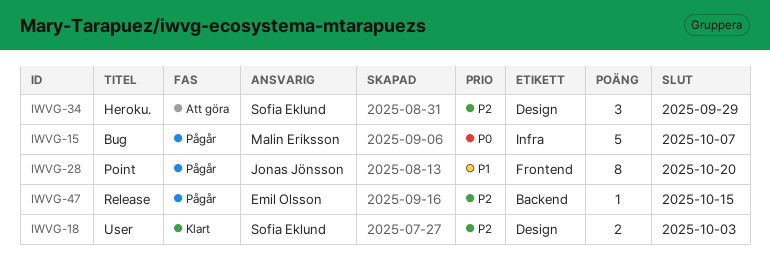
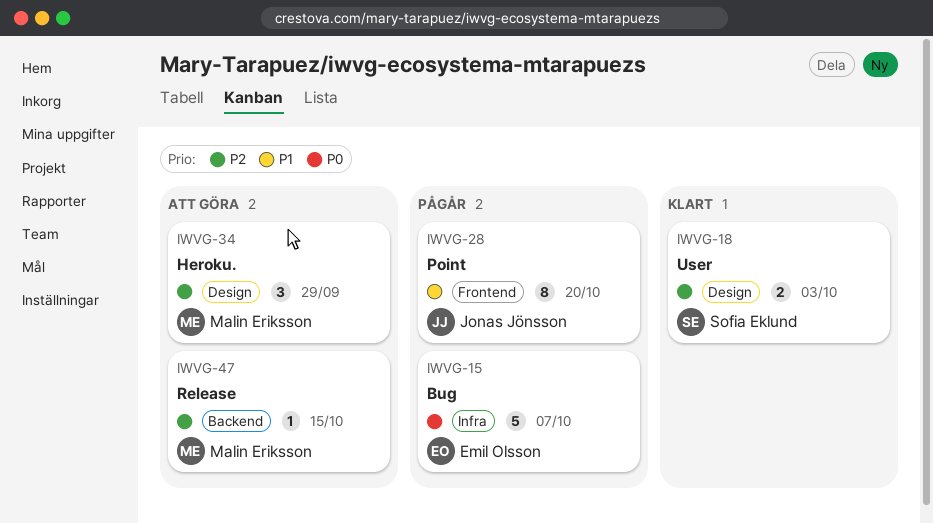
IWVG-15, owner: Malin Eriksson -> Emil Olsson
IWVG-34, owner: Sofia Eklund -> Malin Eriksson
IWVG-47, status: Pågår -> Att göra
IWVG-47, owner: Emil Olsson -> Malin Eriksson

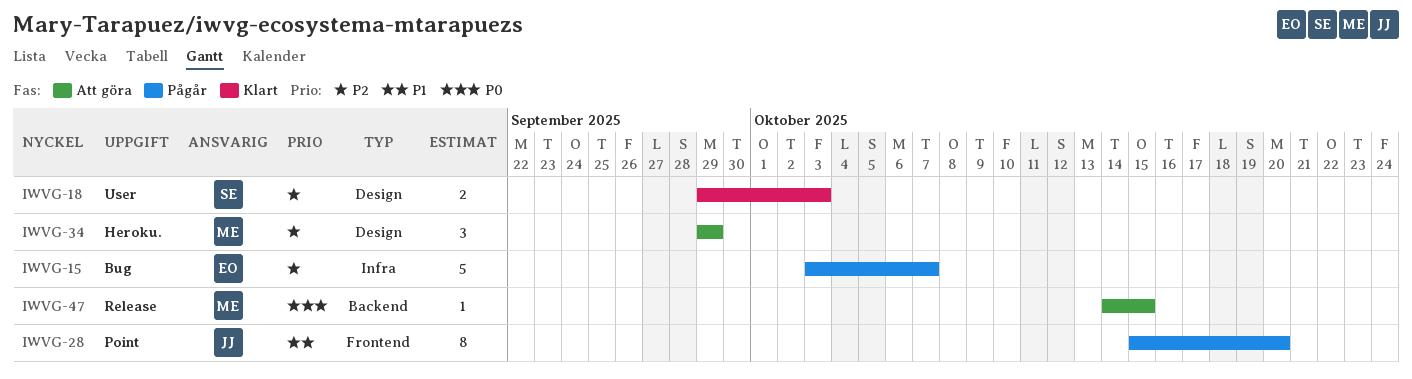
IWVG-15, priority: P0 -> P2
IWVG-47, priority: P2 -> P0

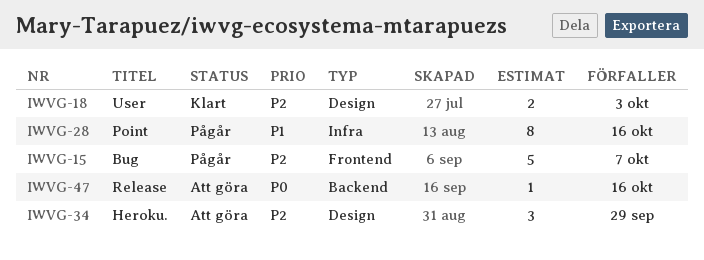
IWVG-15, label: Infra -> Frontend
IWVG-28, label: Frontend -> Infra
IWVG-28, due: Oct 20 -> Oct 16
IWVG-47, due: Oct 15 -> Oct 16

